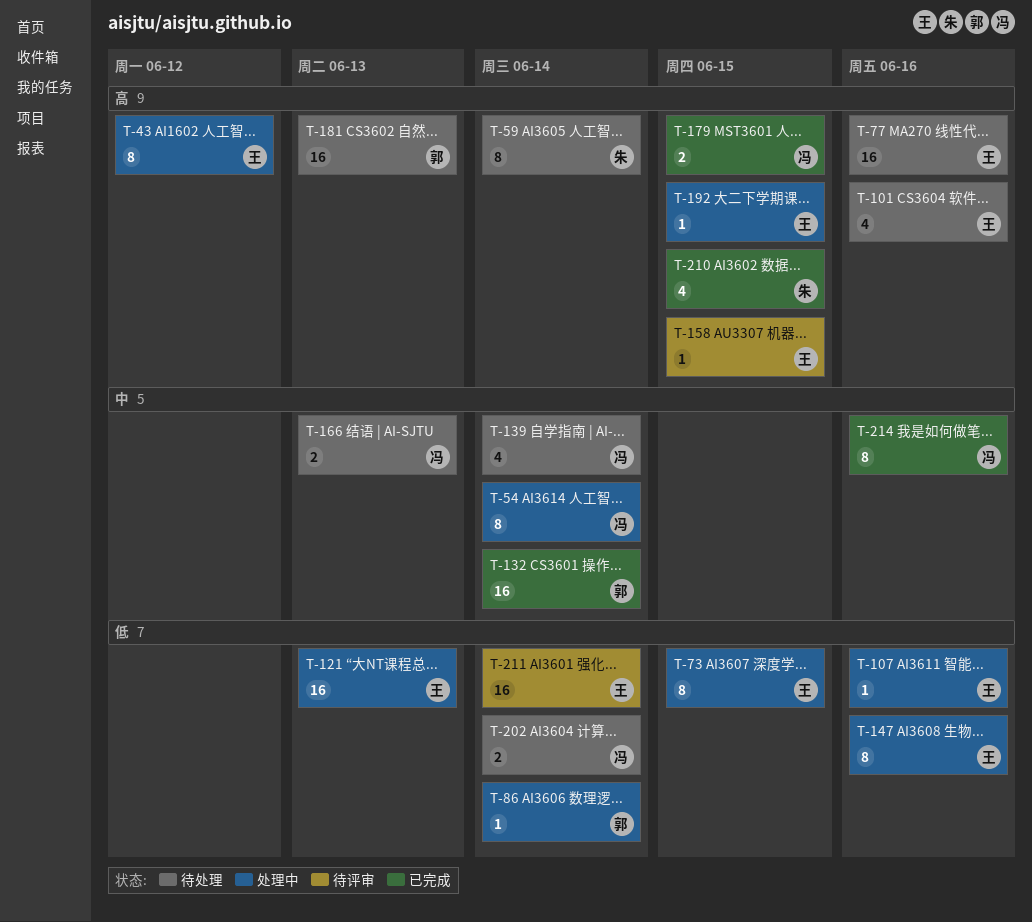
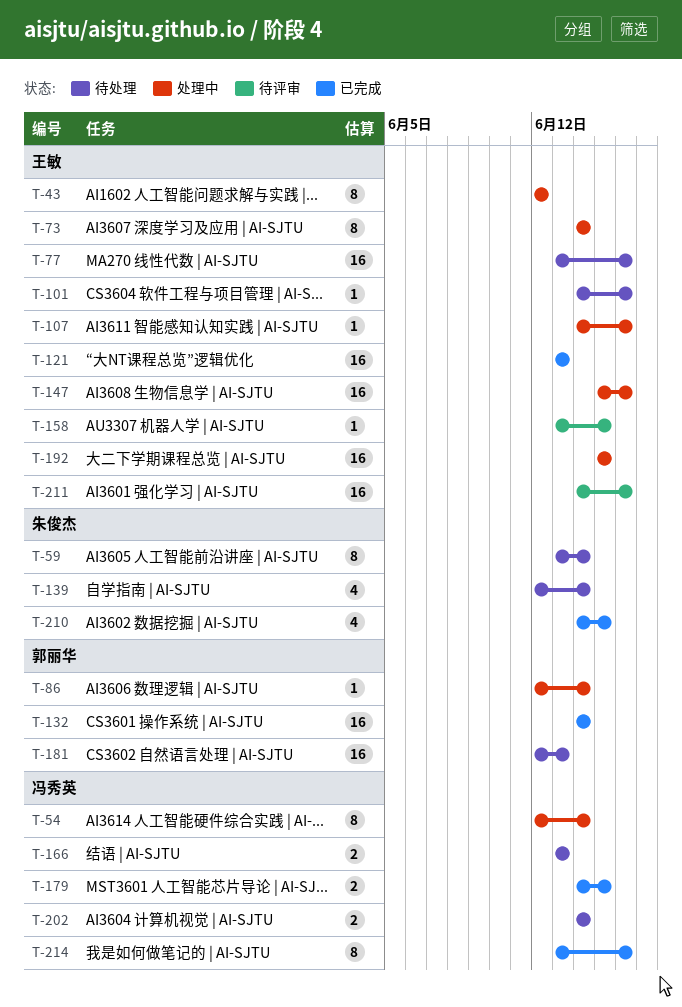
T-73, due: Jun 15 -> Jun 14
T-101, estimate: 4 -> 1
T-121, status: 处理中 -> 已完成
T-139, owner: 冯秀英 -> 朱俊杰
T-147, estimate: 8 -> 16
T-192, estimate: 1 -> 16
T-211, due: Jun 14 -> Jun 16

